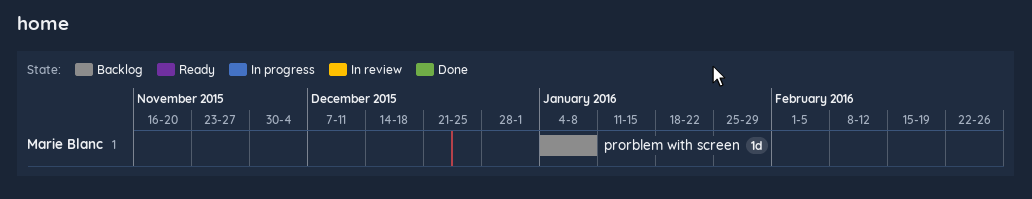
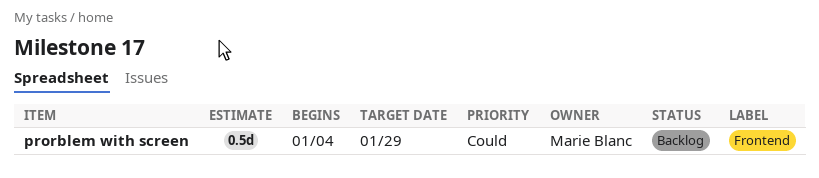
prorblem with screen, estimate: 1d -> 0.5d
prorblem with screen, due: Jan 8 -> Jan 29

